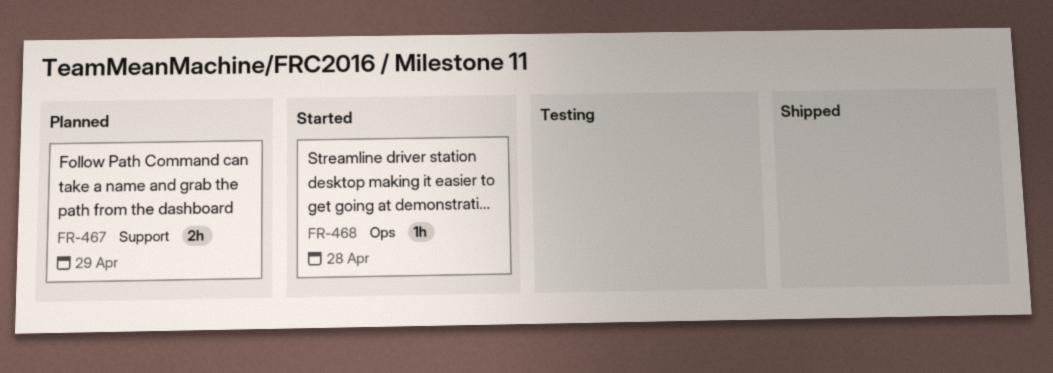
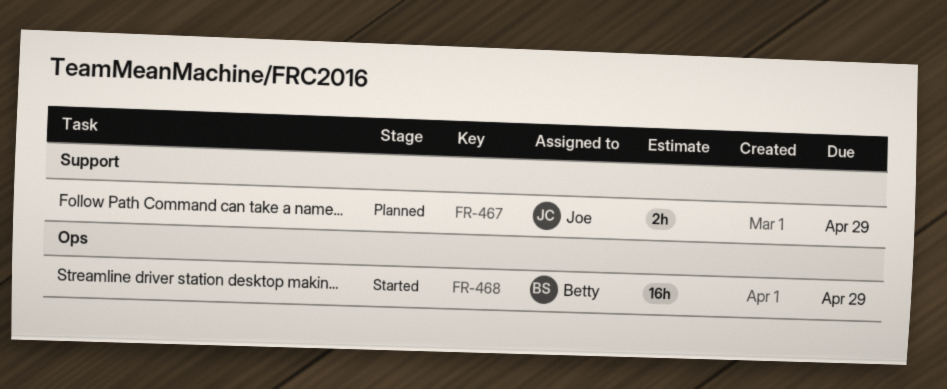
FR-468, estimate: 1h -> 16h
FR-468, due: Apr 28 -> Apr 29

